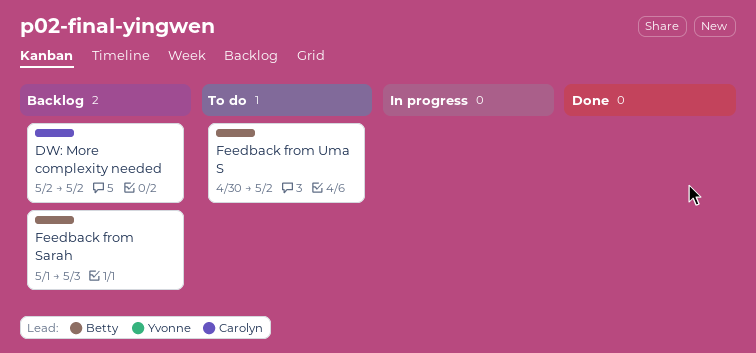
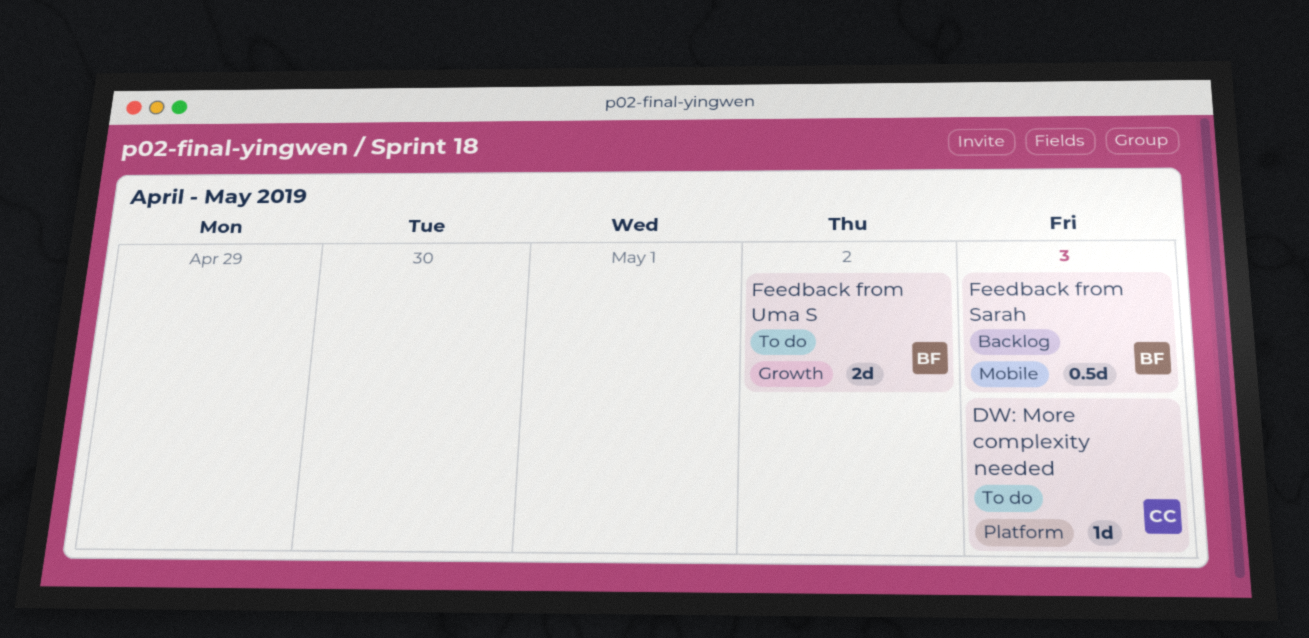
DW: More complexity needed, status: Backlog -> To do
DW: More complexity needed, due: May 2 -> May 3

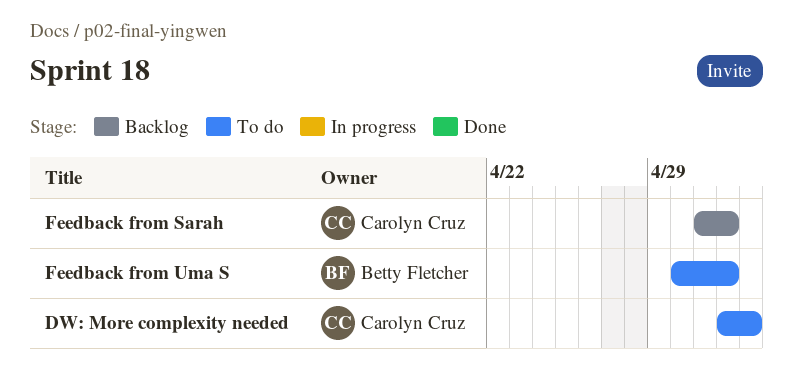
Feedback from Sarah, owner: Betty Fletcher -> Carolyn Cruz
Feedback from Sarah, due: May 3 -> May 2

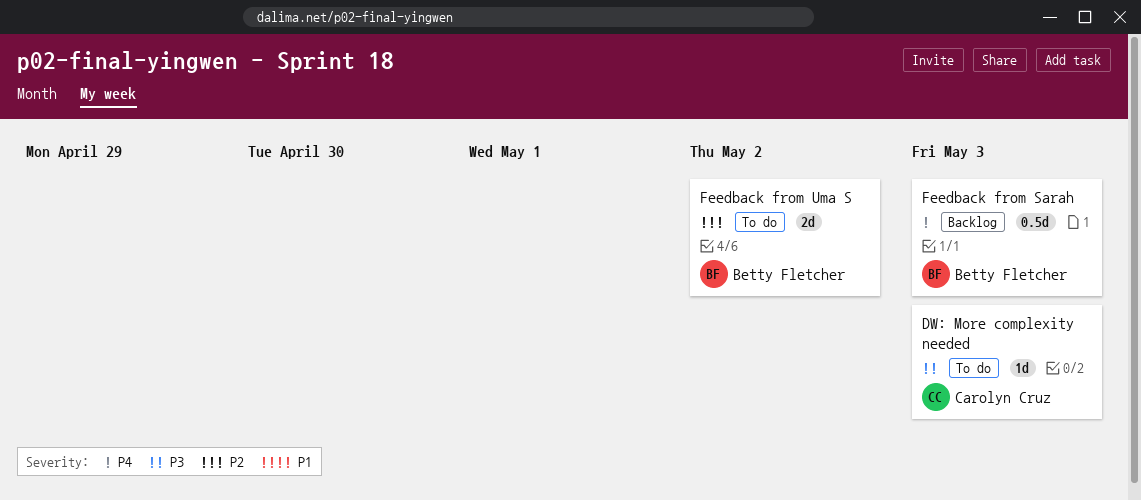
Feedback from Sarah, owner: Carolyn Cruz -> Betty Fletcher
Feedback from Sarah, due: May 2 -> May 3

